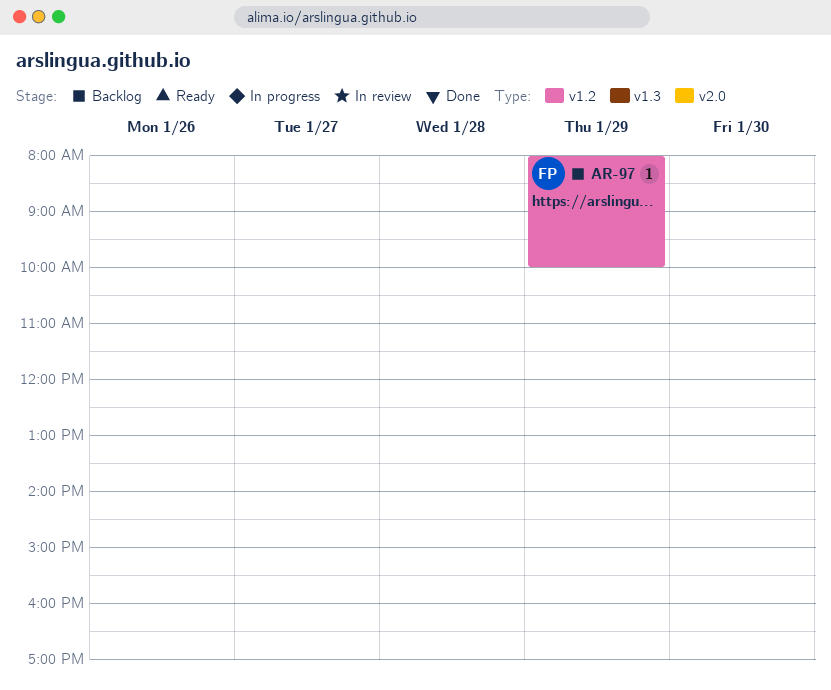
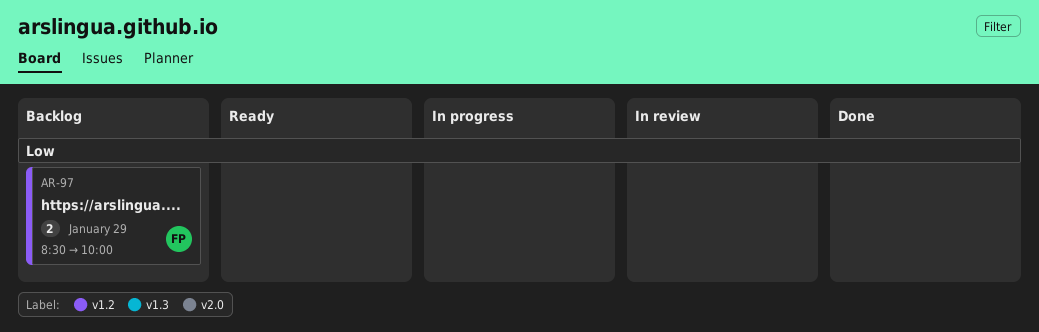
AR-97, estimate: 1 -> 2
AR-97, begins: 08:00 -> 08:30

